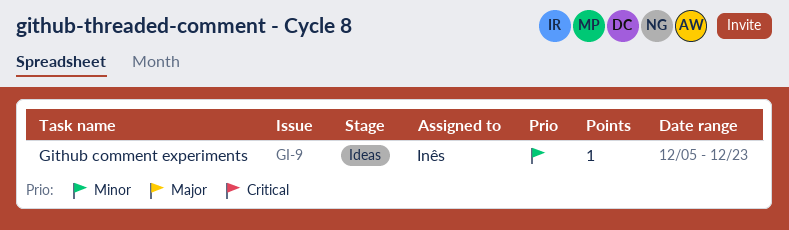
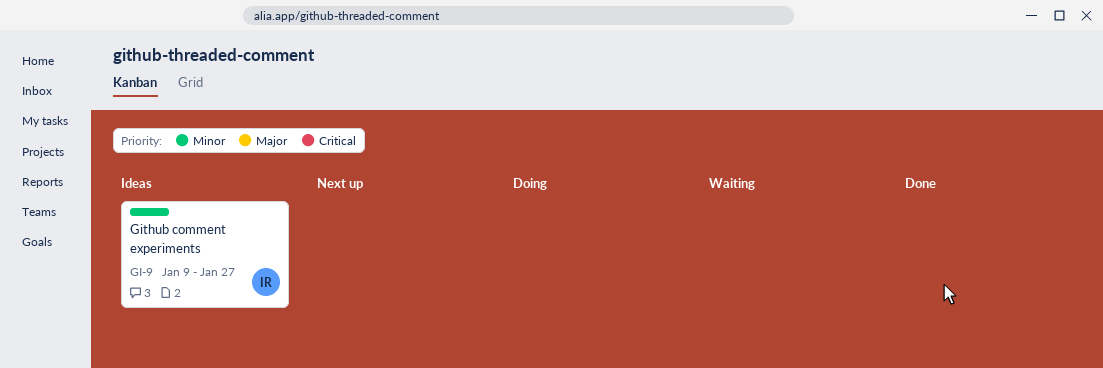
GI-9, start: Dec 5 -> Jan 9
GI-9, due: Dec 23 -> Jan 27

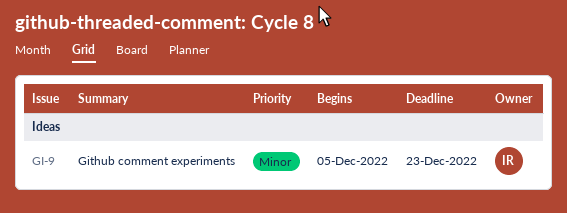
GI-9, start: Jan 9 -> Dec 5
GI-9, due: Jan 27 -> Dec 23

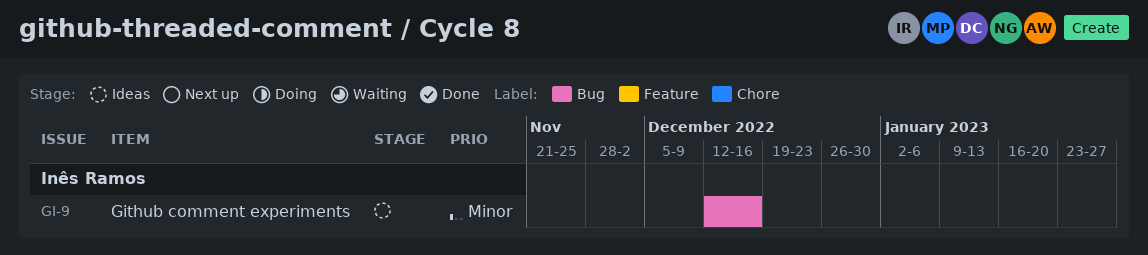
GI-9, start: Dec 5 -> Dec 12
GI-9, due: Dec 23 -> Dec 16

